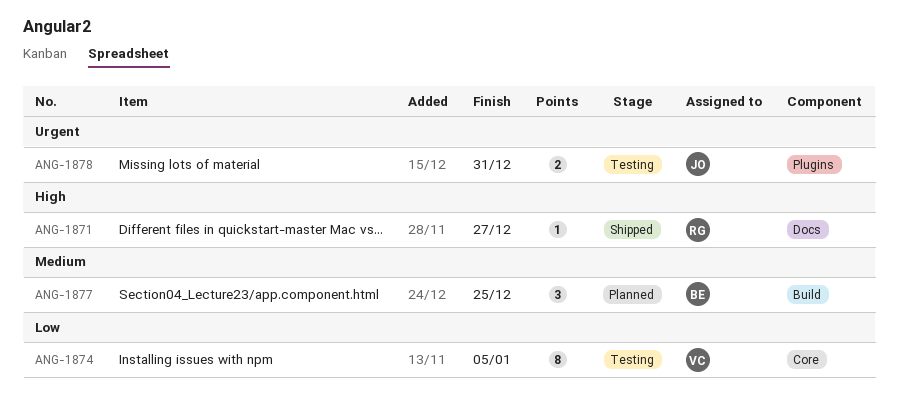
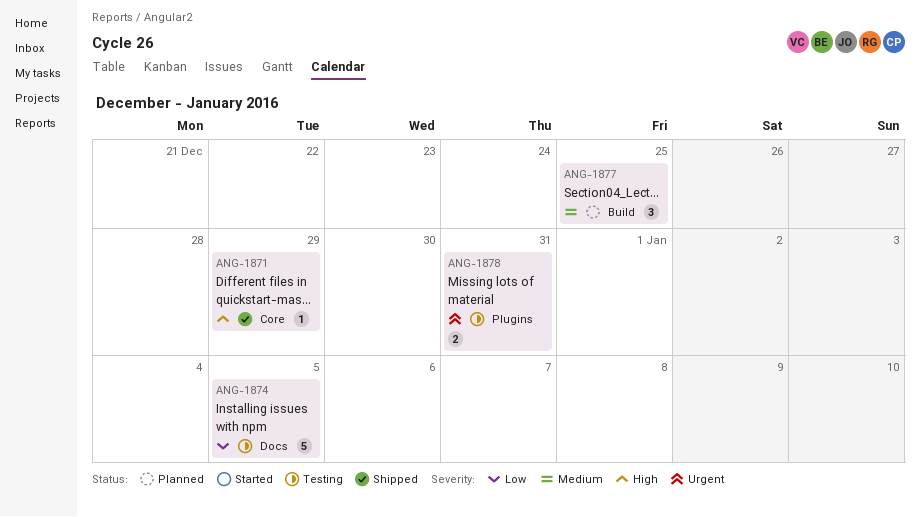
ANG-1871, label: Docs -> Core
ANG-1871, due: Dec 27 -> Dec 29
ANG-1874, label: Core -> Docs
ANG-1874, estimate: 8 -> 5

